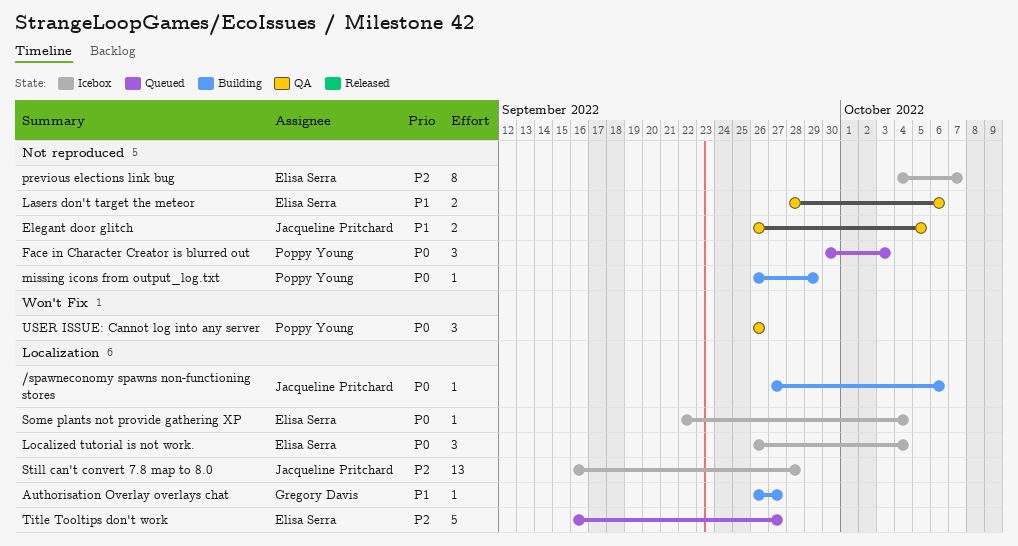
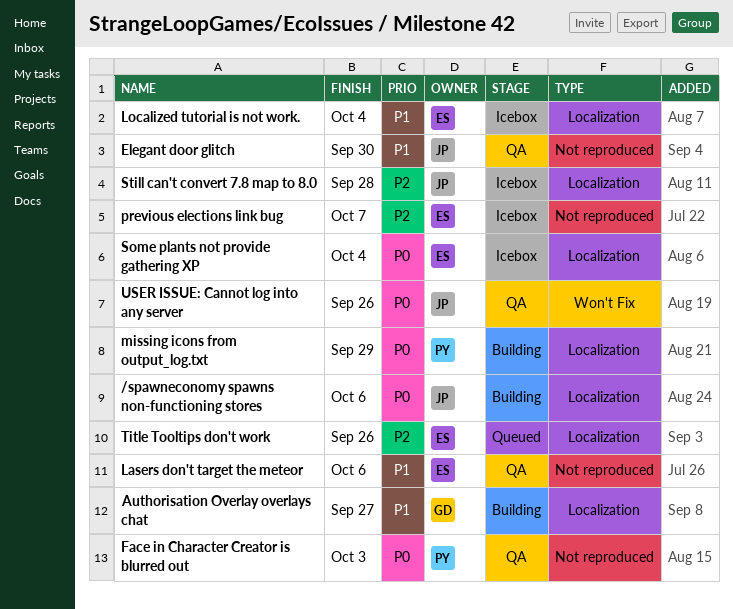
Elegant door glitch, due: Oct 5 -> Sep 30
Face in Character Creator is blurred out, status: Queued -> QA
Localized tutorial is not work., priority: P0 -> P1
missing icons from output_log.txt, label: Not reproduced -> Localization
Title Tooltips don't work, due: Sep 27 -> Sep 26
USER ISSUE: Cannot log into any server, owner: Poppy Young -> Jacqueline Pritchard

